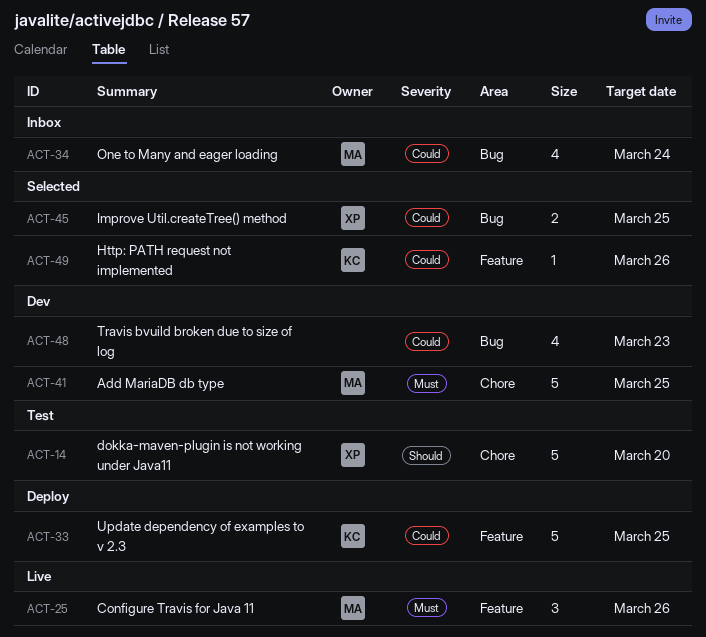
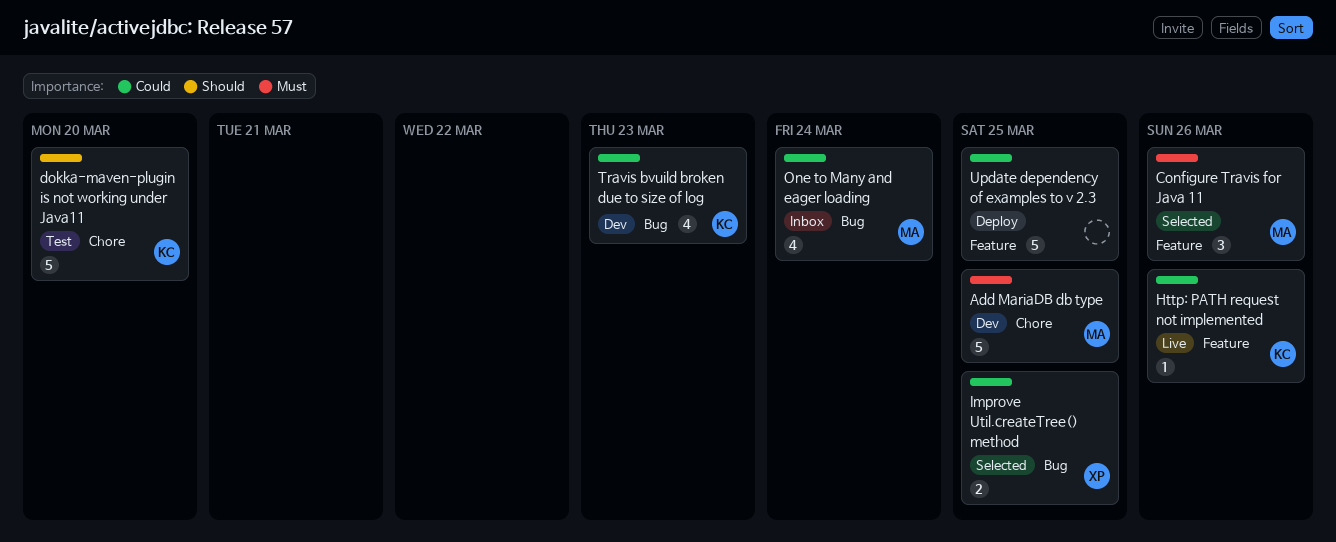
Configure Travis for Java 11, status: Live -> Selected
dokka-maven-plugin is not working under Java11, owner: XP -> KC
Http: PATH request not implemented, status: Selected -> Live
Travis bvuild broken due to size of log, owner: none -> KC
Update dependency of examples to v 2.3, owner: KC -> none

